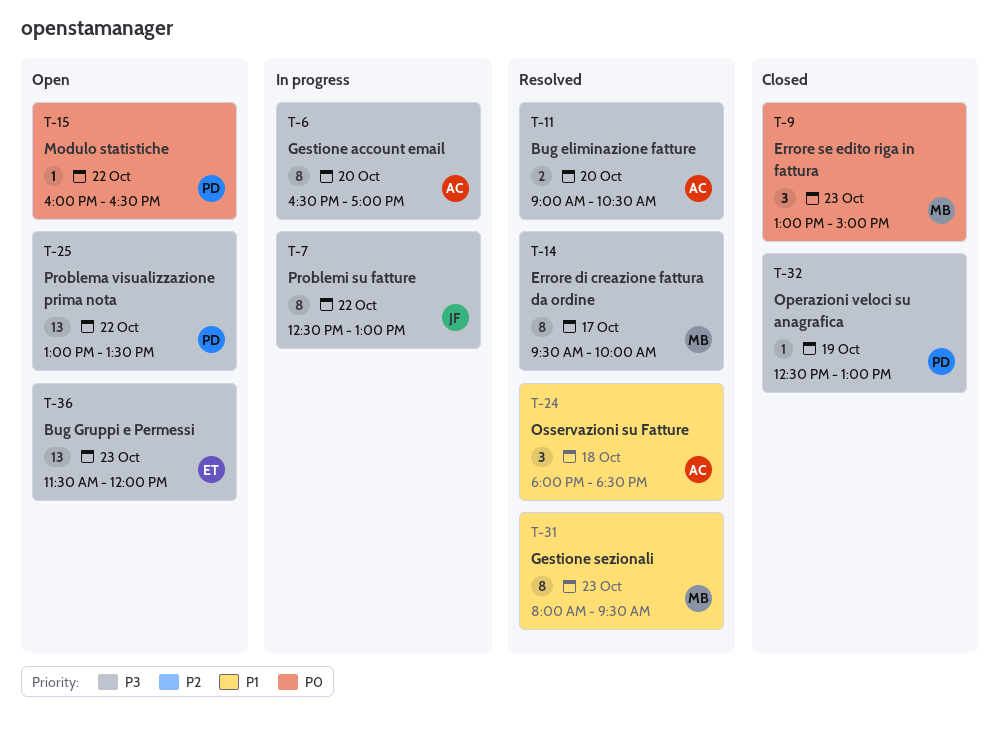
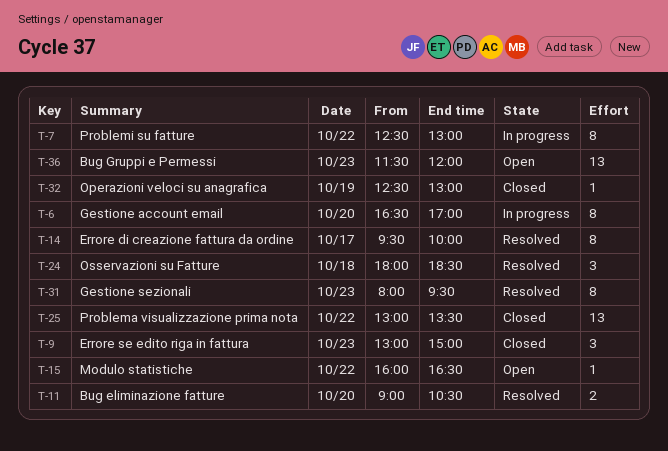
T-25, status: Open -> Closed

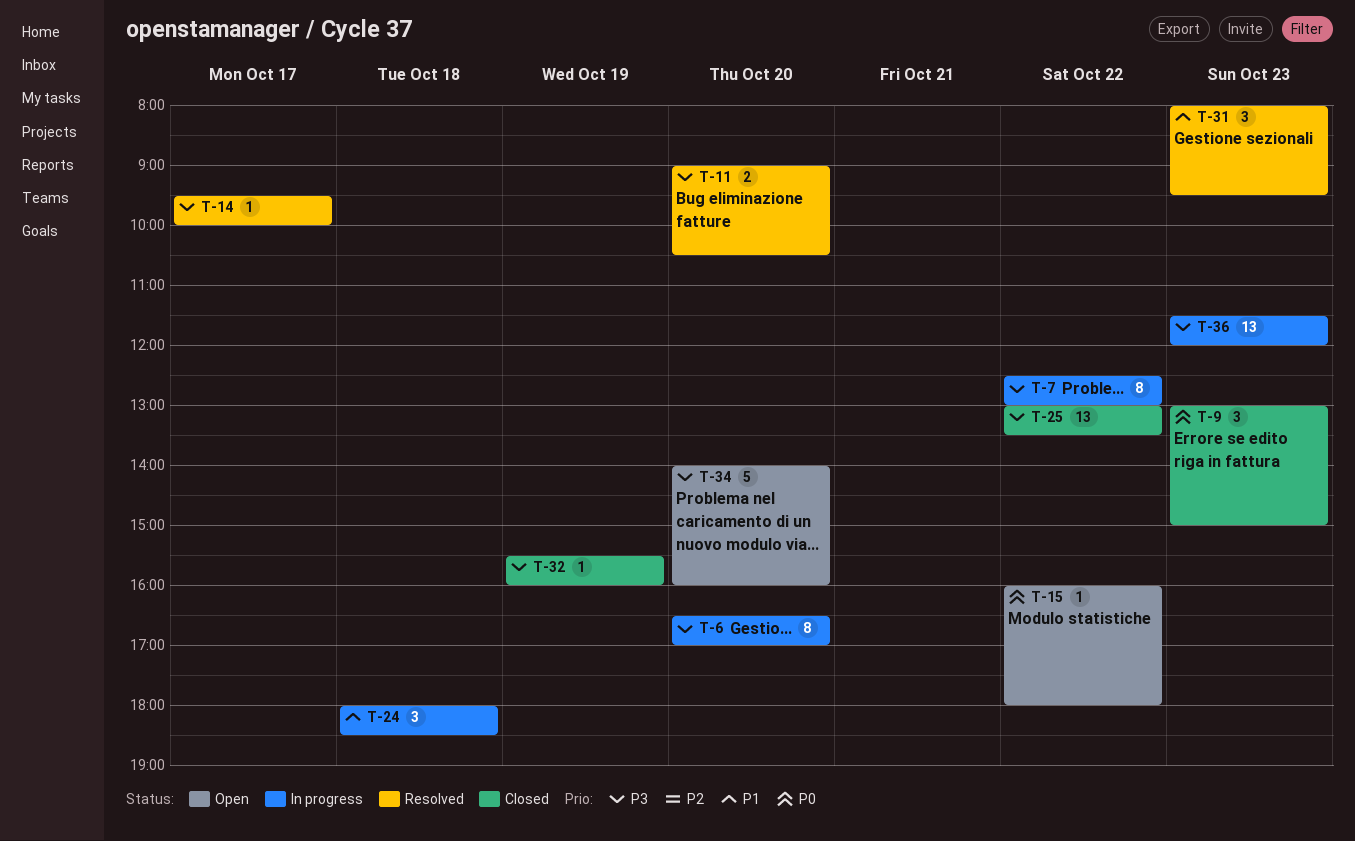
T-14, estimate: 8 -> 1
T-15, ends: 16:30 -> 18:00
T-24, status: Resolved -> In progress
T-31, estimate: 8 -> 3
T-32, begins: 12:30 -> 15:30
T-32, ends: 13:00 -> 16:00
T-34: none -> present
T-36, status: Open -> In progress

